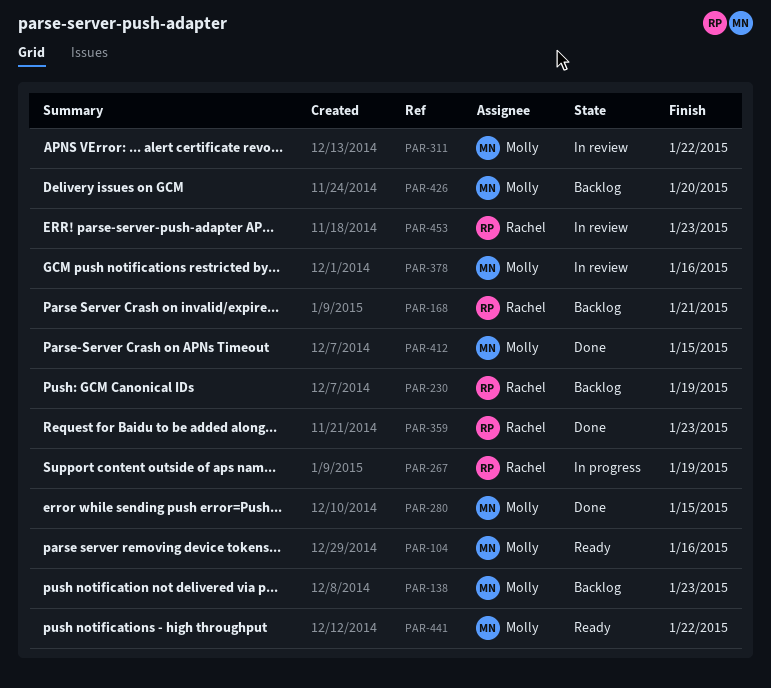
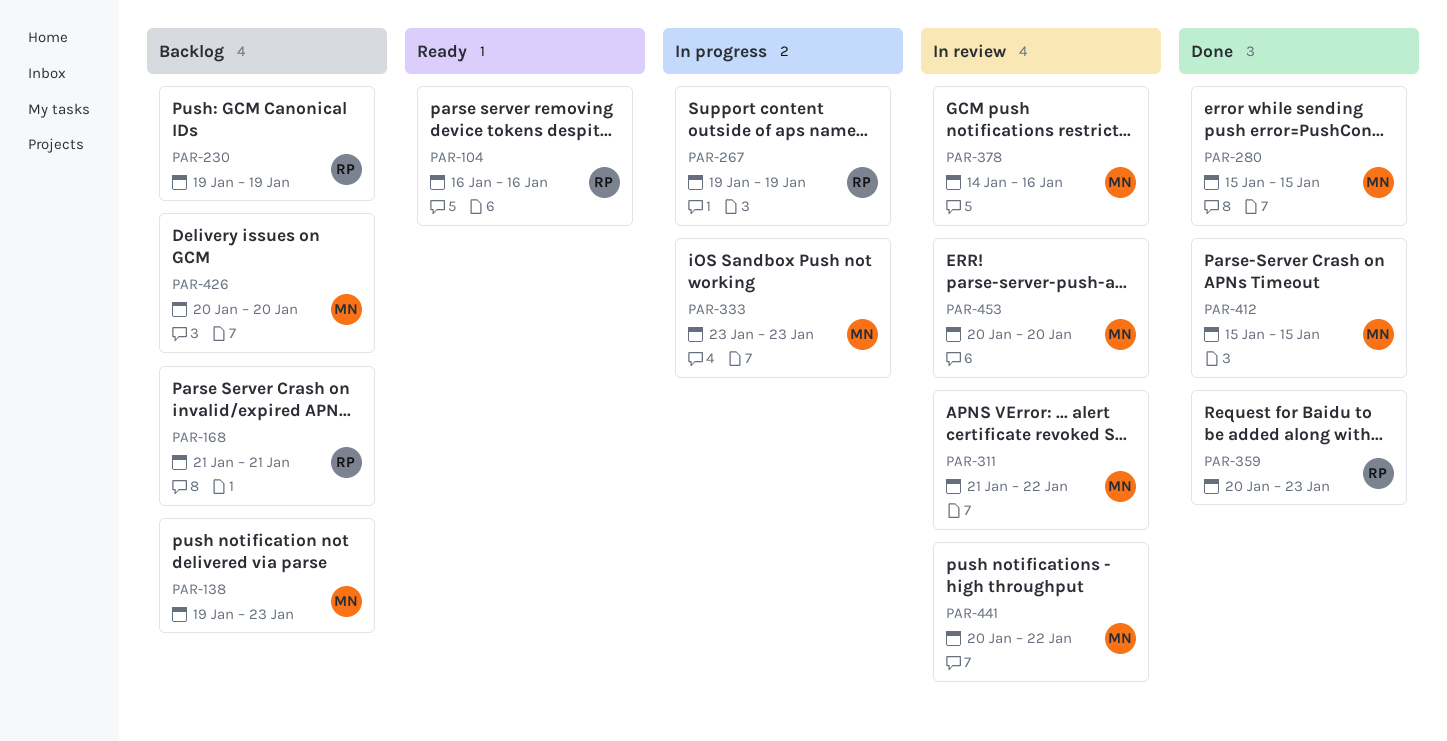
PAR-104, owner: Molly -> Rachel
PAR-333: none -> present
PAR-441, status: Ready -> In review
PAR-453, owner: Rachel -> Molly
PAR-453, due: Jan 23 -> Jan 20

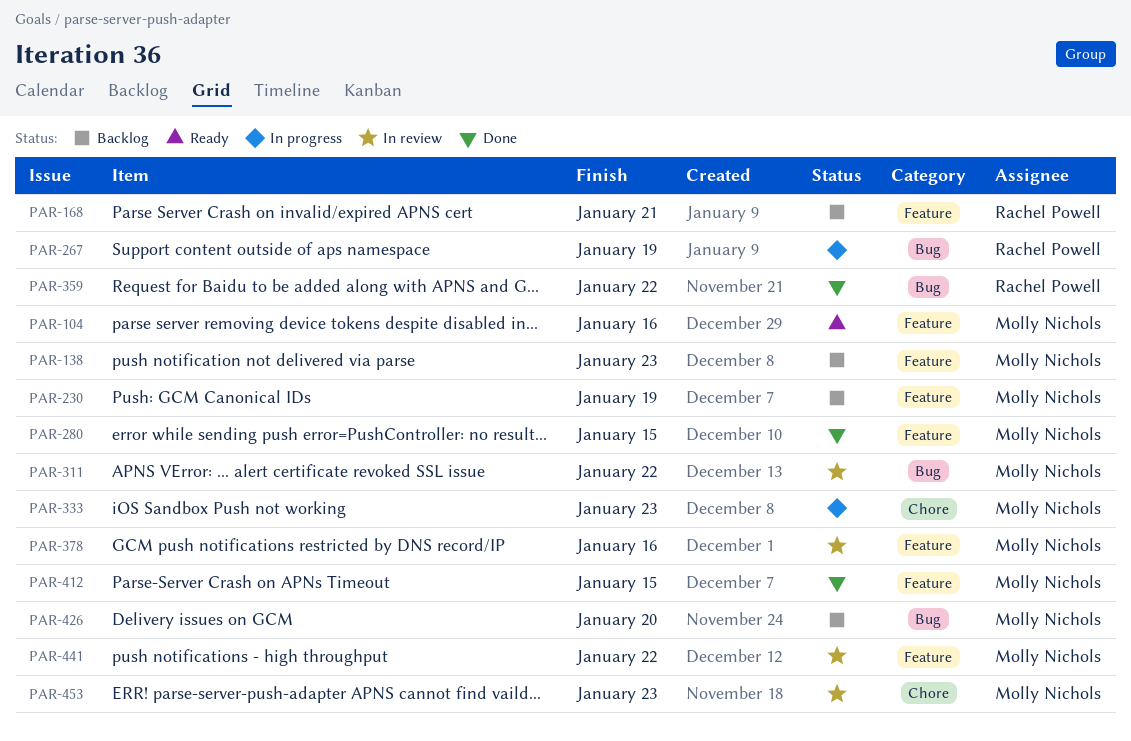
PAR-104, owner: Rachel Powell -> Molly Nichols
PAR-230, owner: Rachel Powell -> Molly Nichols
PAR-359, due: Jan 23 -> Jan 22
PAR-453, due: Jan 20 -> Jan 23

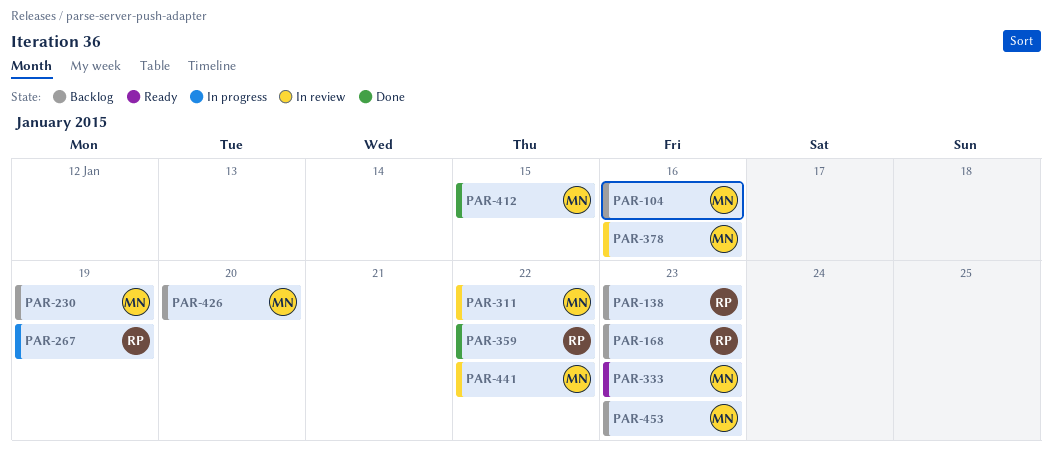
PAR-104, status: Ready -> Backlog
PAR-138, owner: Molly Nichols -> Rachel Powell
PAR-168, due: Jan 21 -> Jan 23
PAR-280: present -> none
PAR-333, status: In progress -> Ready
PAR-453, status: In review -> Backlog

